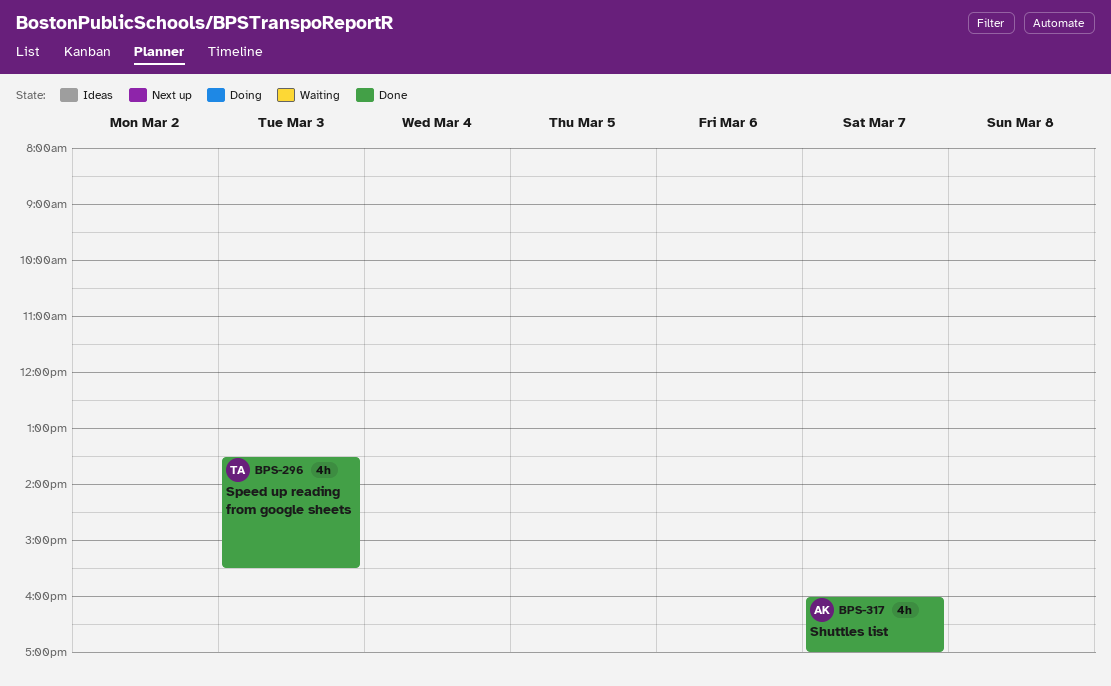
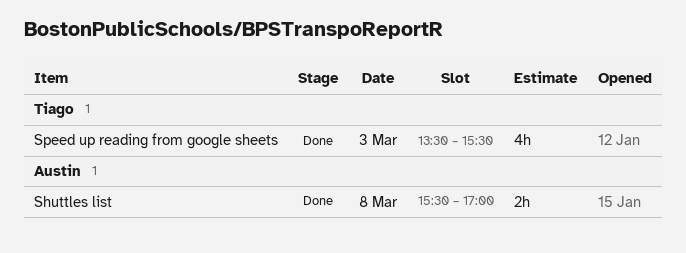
Shuttles list, estimate: 4h -> 2h
Shuttles list, day: Mar 7 -> Mar 8
Shuttles list, begins: 16:00 -> 15:30

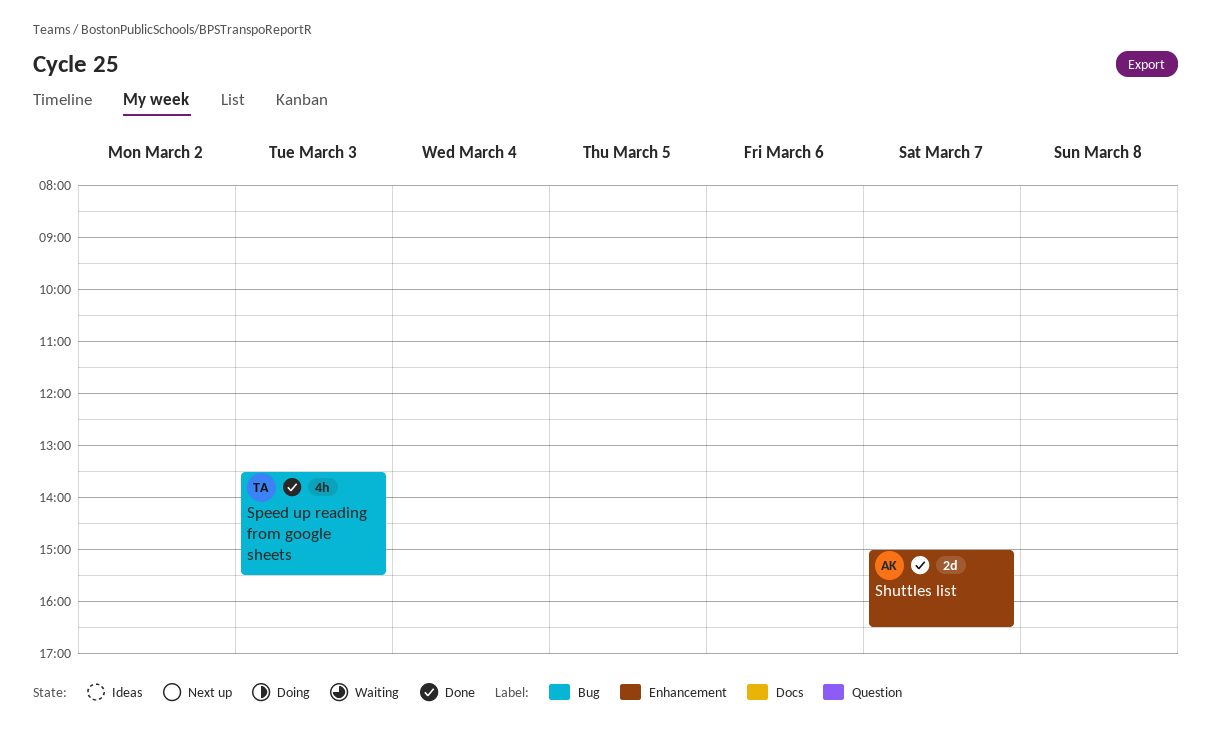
Shuttles list, estimate: 2h -> 2d
Shuttles list, day: Mar 8 -> Mar 7
Shuttles list, begins: 15:30 -> 15:00
Shuttles list, ends: 17:00 -> 16:30

